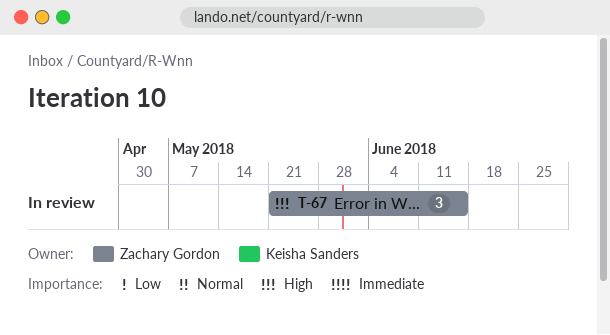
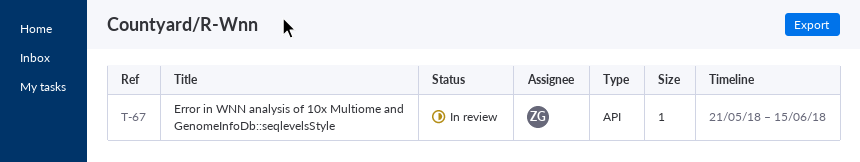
T-67, estimate: 3 -> 1

